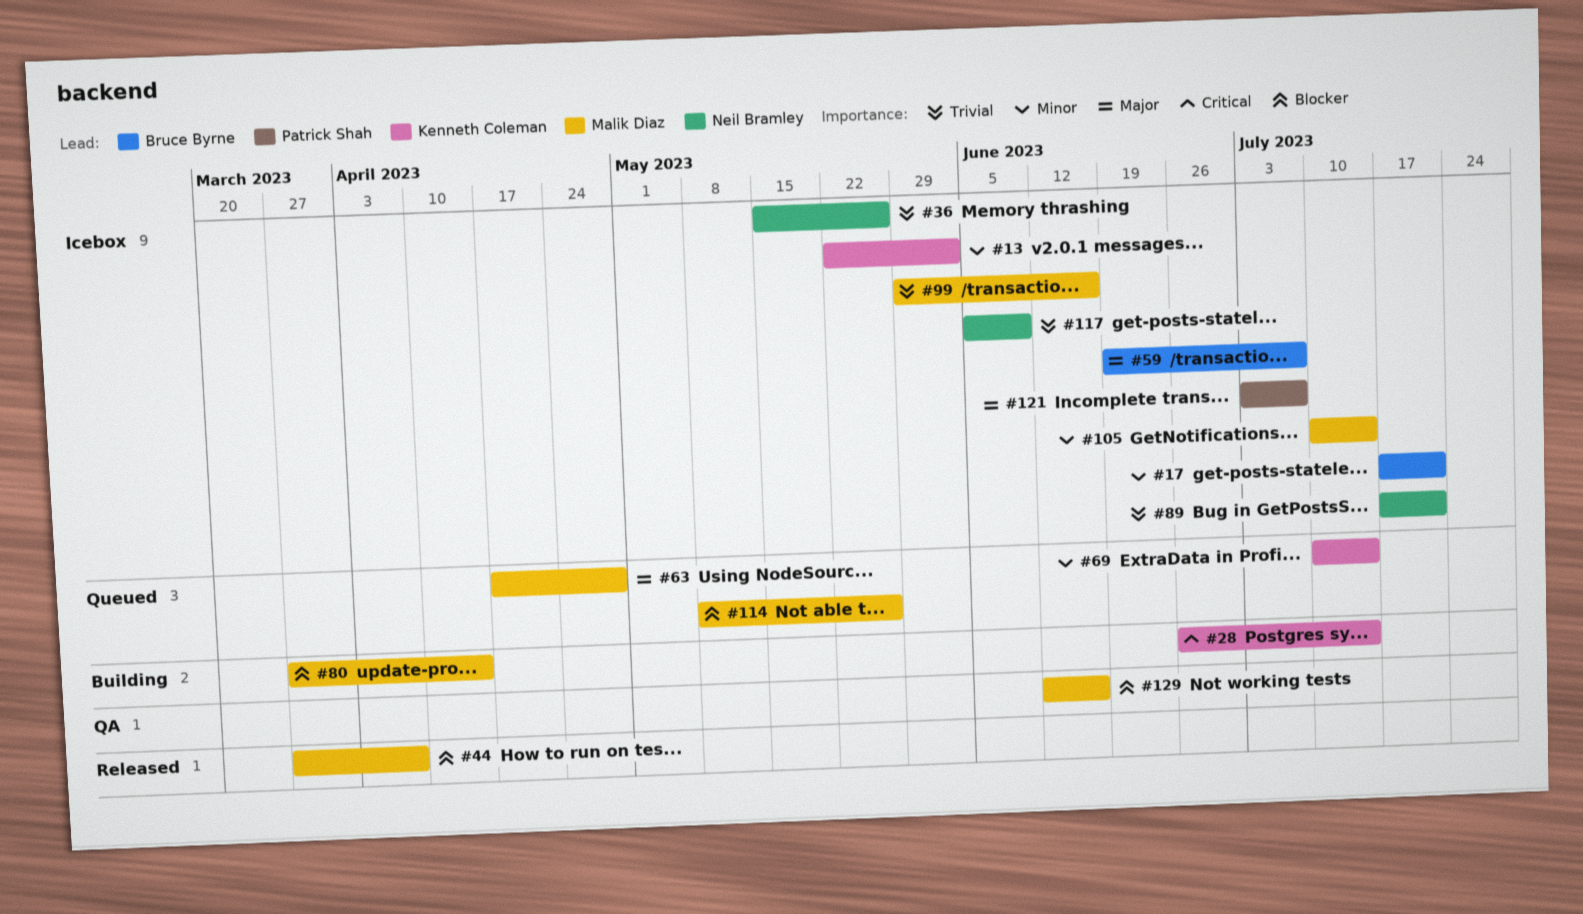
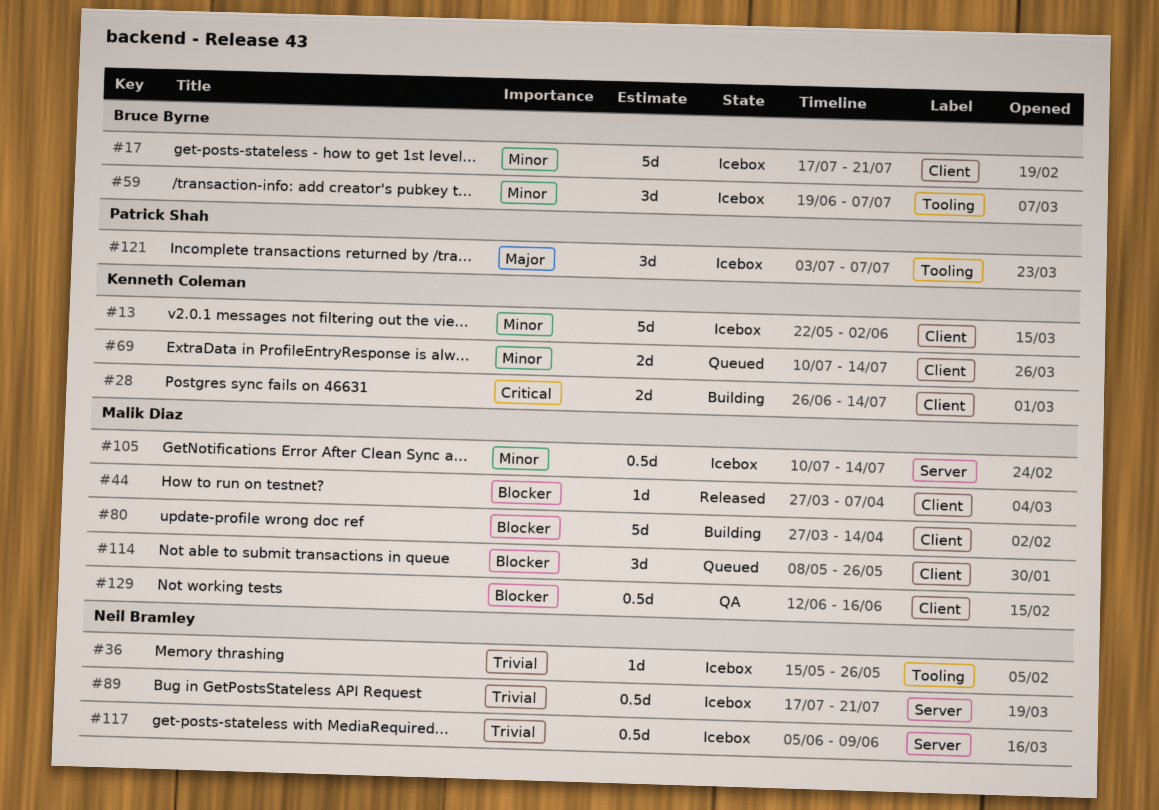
#59, priority: Major -> Minor
#63: present -> none
#99: present -> none

